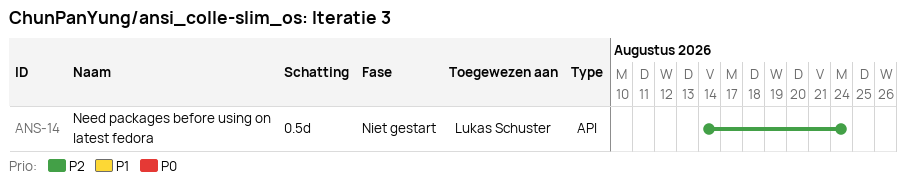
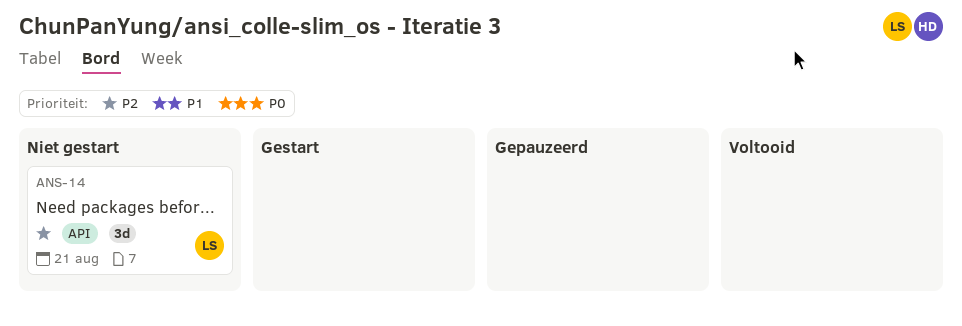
ANS-14, estimate: 0.5d -> 3d
ANS-14, due: Aug 24 -> Aug 21

